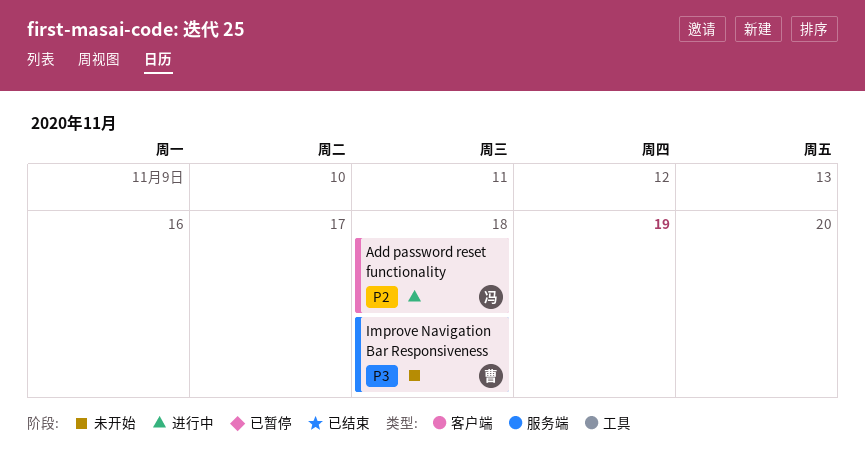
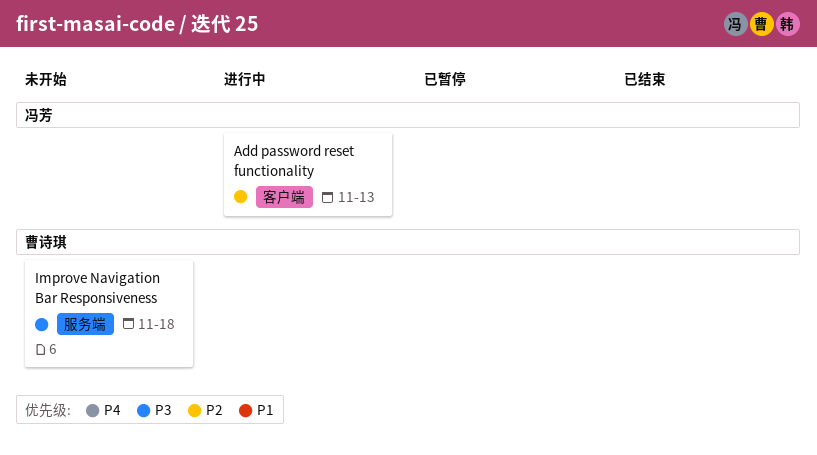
Add password reset functionality, due: Nov 18 -> Nov 13

